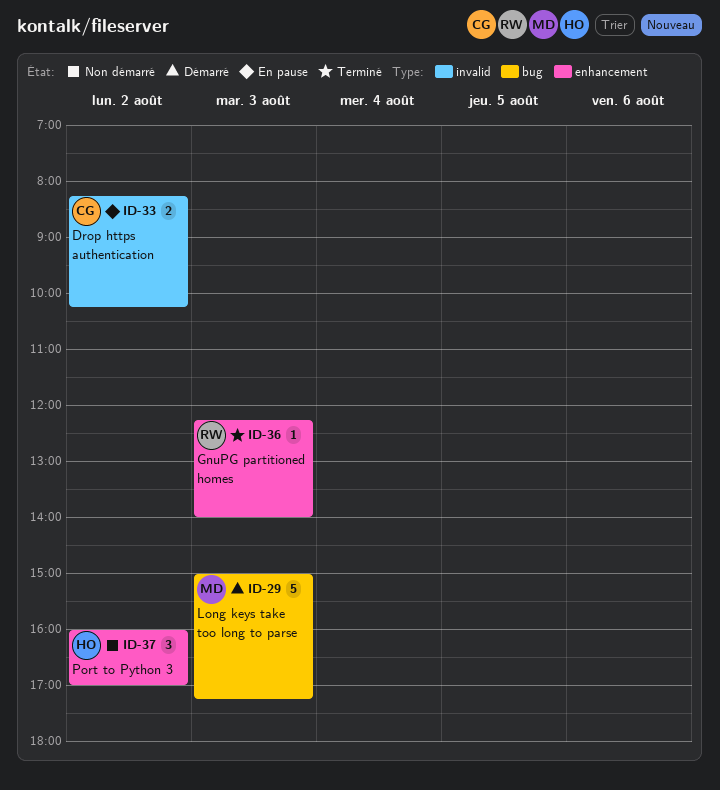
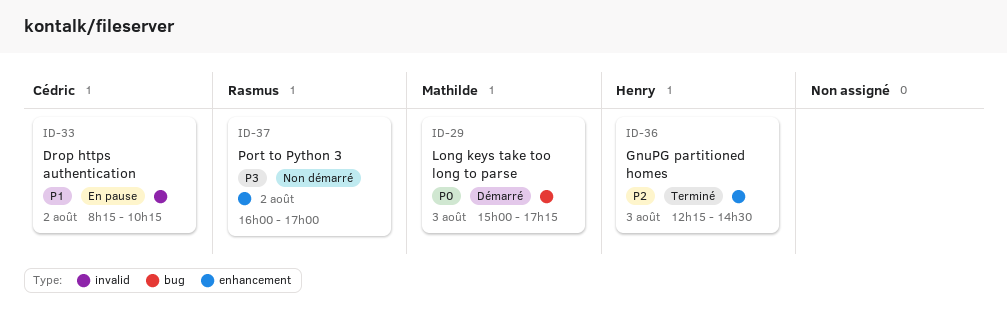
ID-36, owner: Rasmus -> Henry
ID-36, ends: 14:00 -> 14:30
ID-37, owner: Henry -> Rasmus

